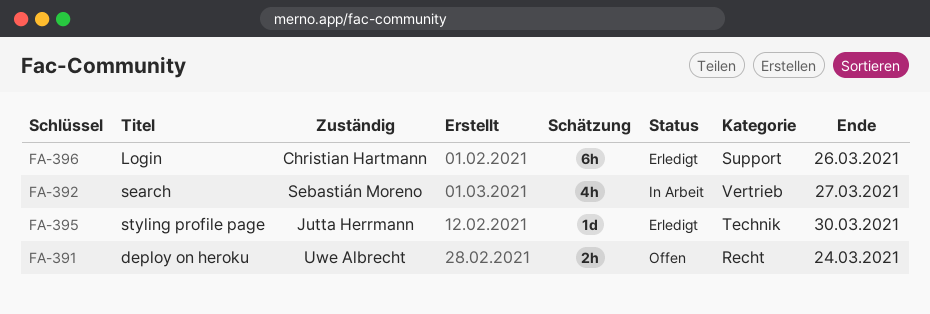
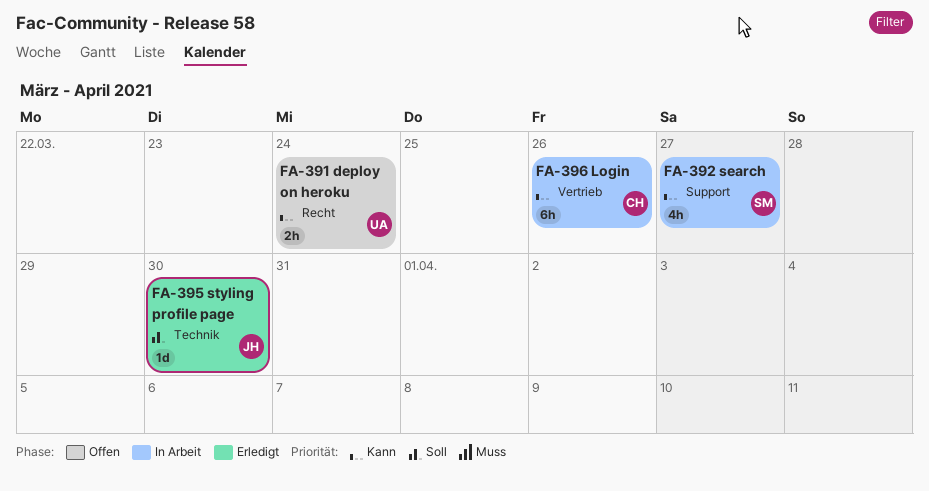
FA-392, label: Vertrieb -> Support
FA-396, status: Erledigt -> In Arbeit
FA-396, label: Support -> Vertrieb

